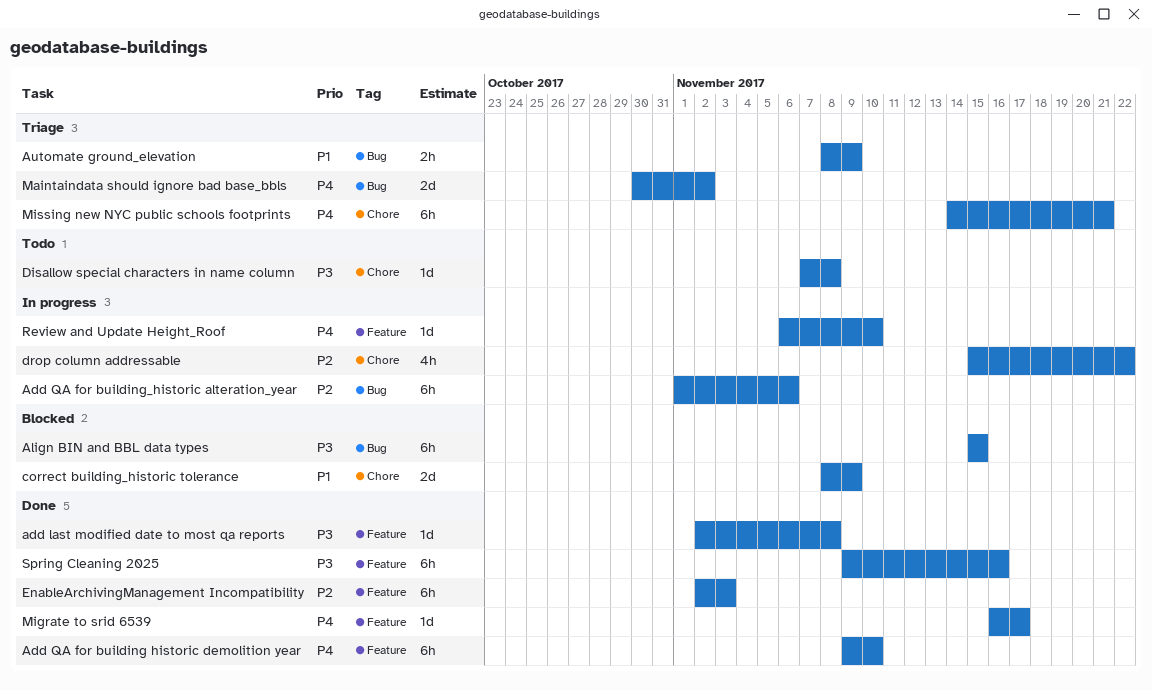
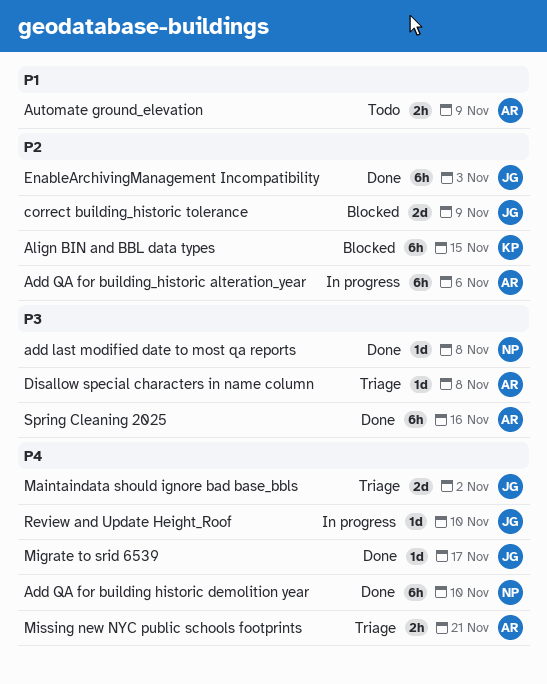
Align BIN and BBL data types, priority: P3 -> P2
Automate ground_elevation, status: Triage -> Todo
correct building_historic tolerance, priority: P1 -> P2
Disallow special characters in name column, status: Todo -> Triage
drop column addressable: present -> none
Missing new NYC public schools footprints, estimate: 6h -> 2h

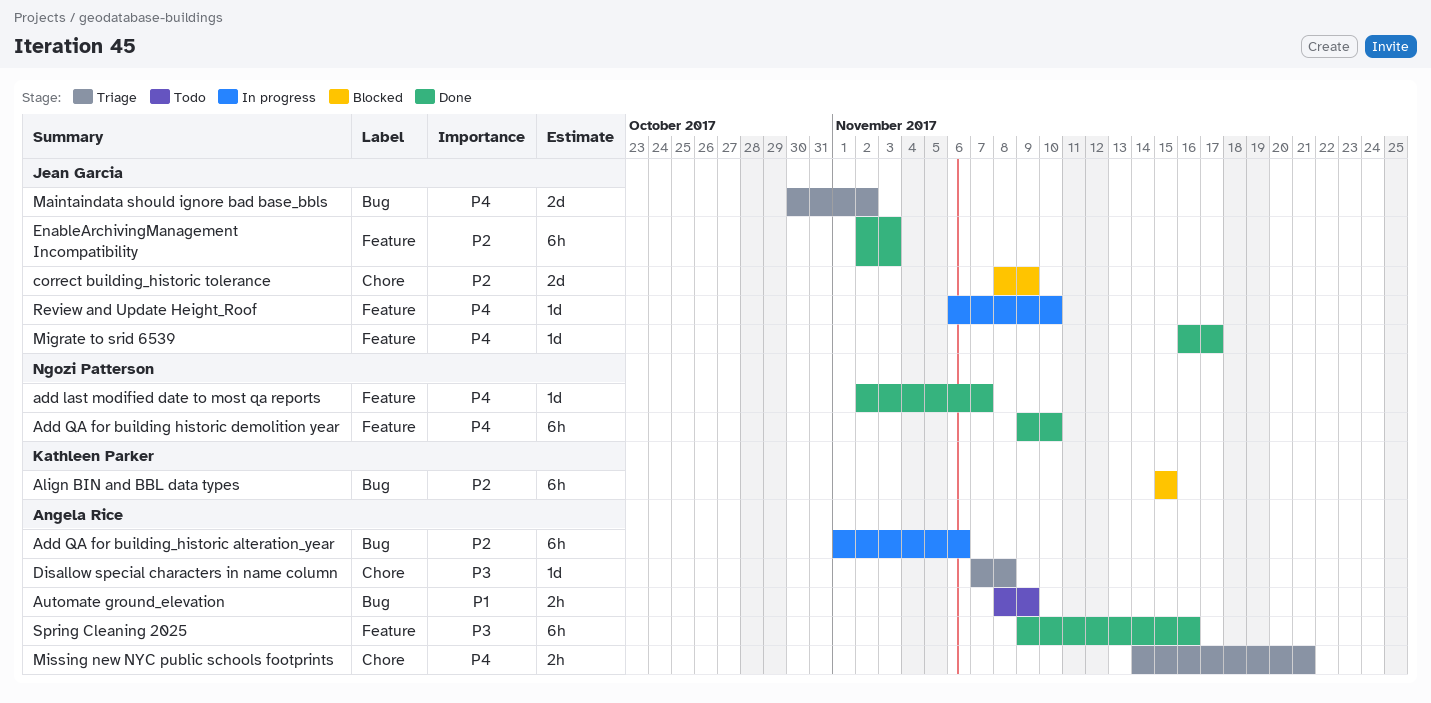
add last modified date to most qa reports, priority: P3 -> P4
add last modified date to most qa reports, due: Nov 8 -> Nov 7

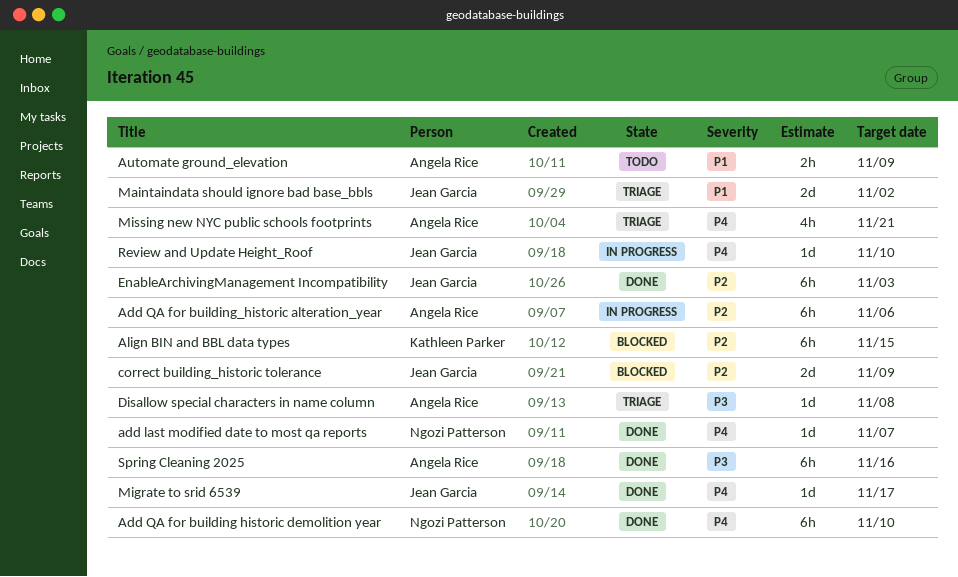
Maintaindata should ignore bad base_bbls, priority: P4 -> P1
Missing new NYC public schools footprints, estimate: 2h -> 4h

